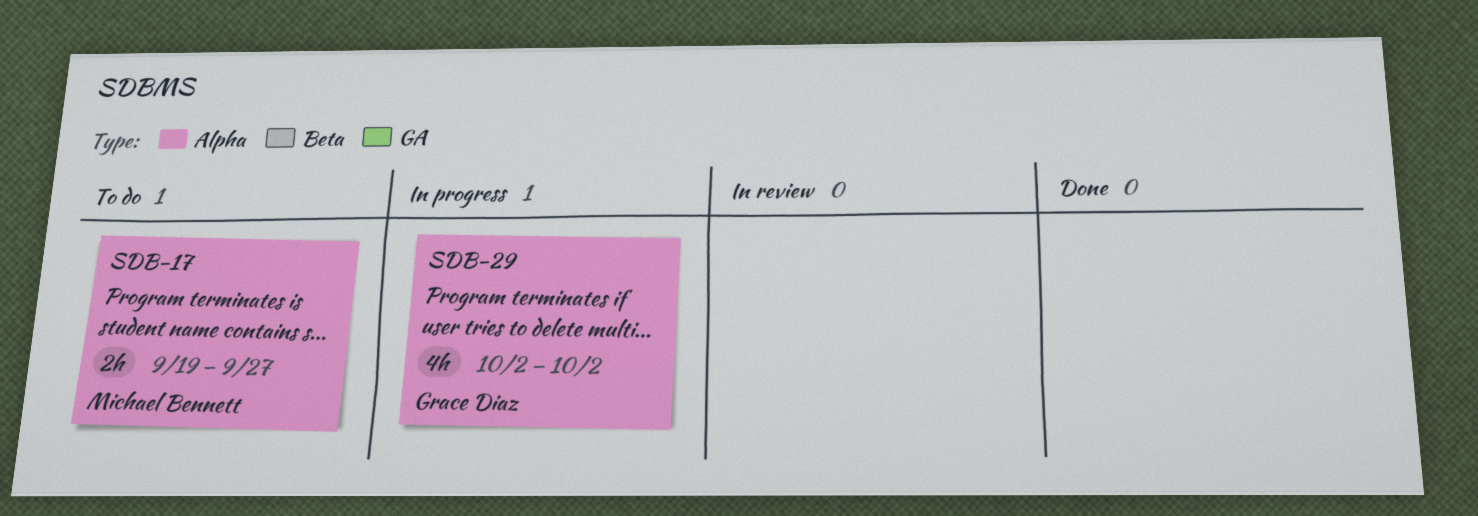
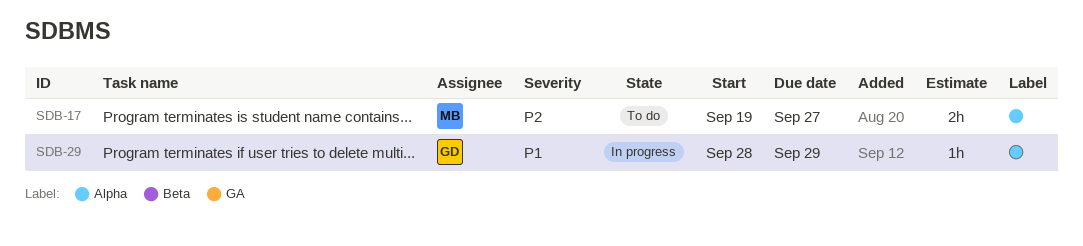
SDB-29, estimate: 4h -> 1h
SDB-29, start: Oct 2 -> Sep 28
SDB-29, due: Oct 2 -> Sep 29

